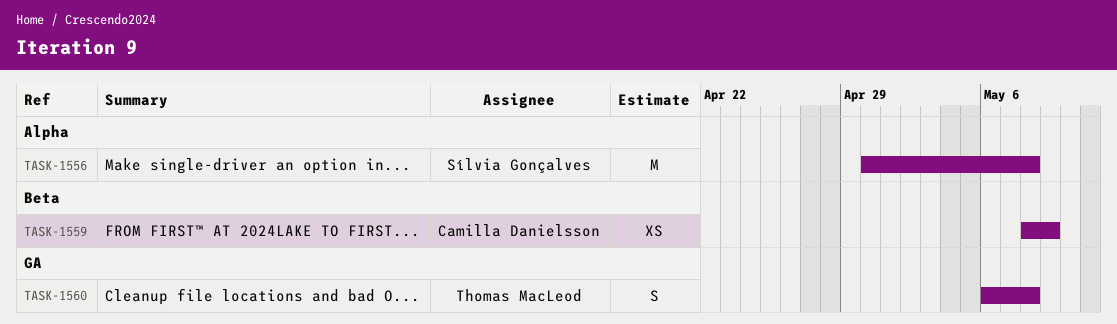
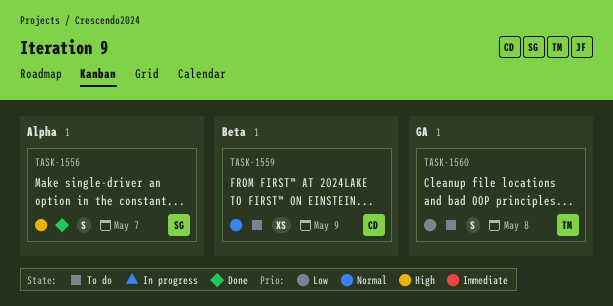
TASK-1556, estimate: M -> S
TASK-1556, due: May 8 -> May 7

